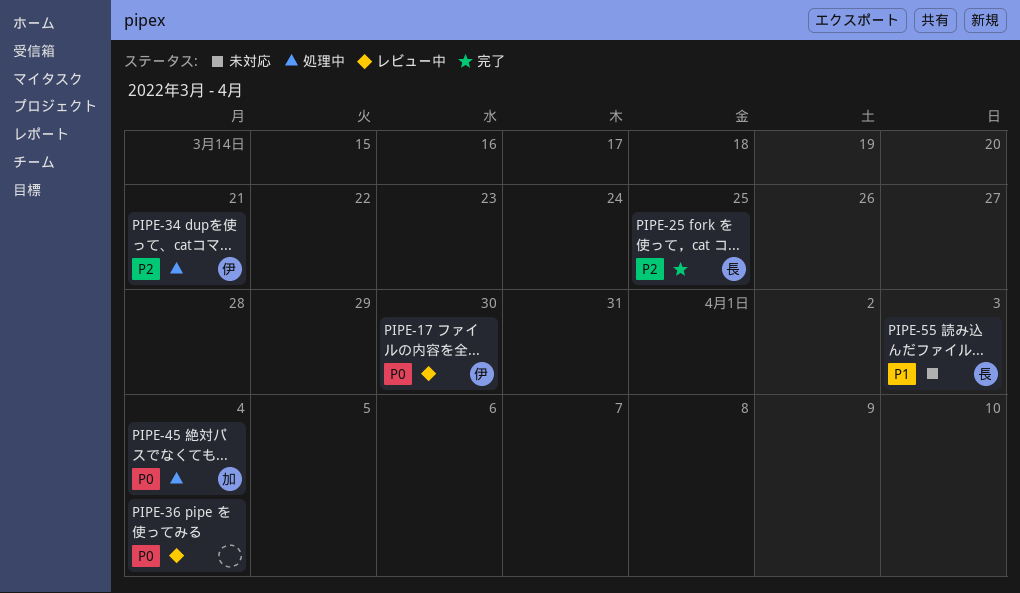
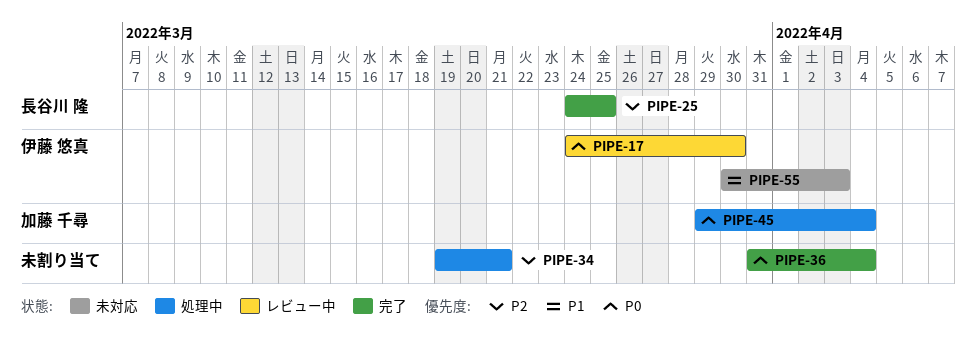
PIPE-34, owner: 伊藤 悠真 -> none
PIPE-36, status: レビュー中 -> 完了
PIPE-55, owner: 長谷川 隆 -> 伊藤 悠真

